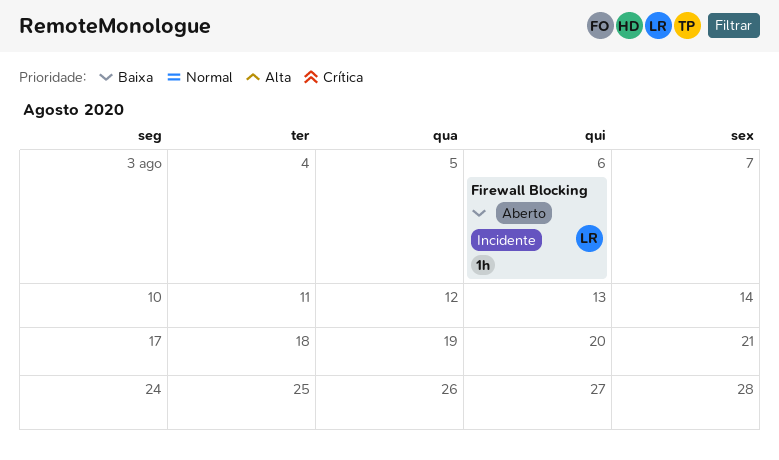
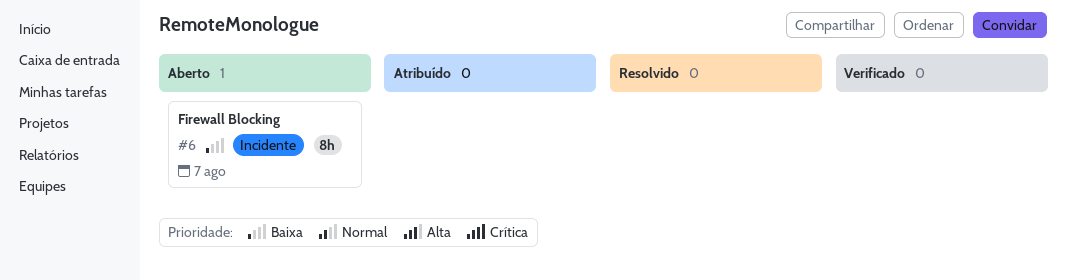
Firewall Blocking, estimate: 1h -> 8h
Firewall Blocking, due: Aug 6 -> Aug 7

